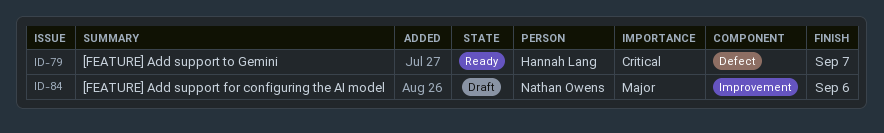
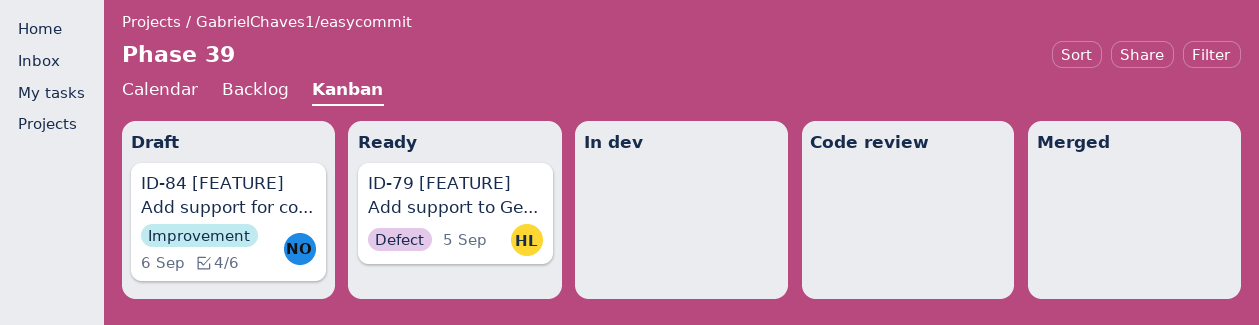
ID-79, due: Sep 7 -> Sep 5

